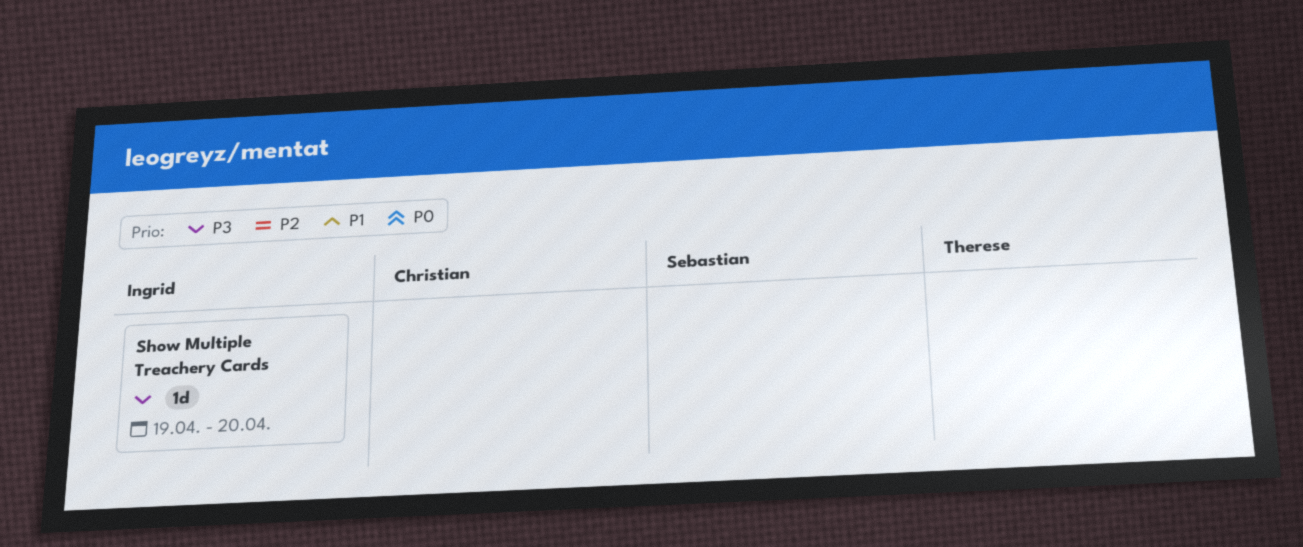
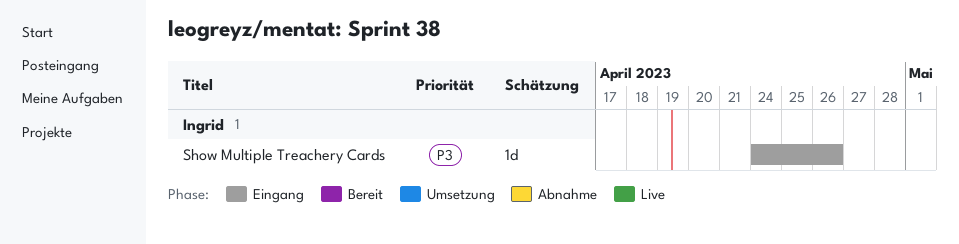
Show Multiple Treachery Cards, start: Apr 19 -> Apr 24
Show Multiple Treachery Cards, due: Apr 20 -> Apr 26

